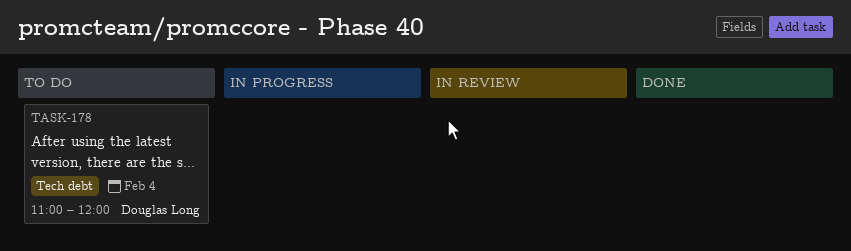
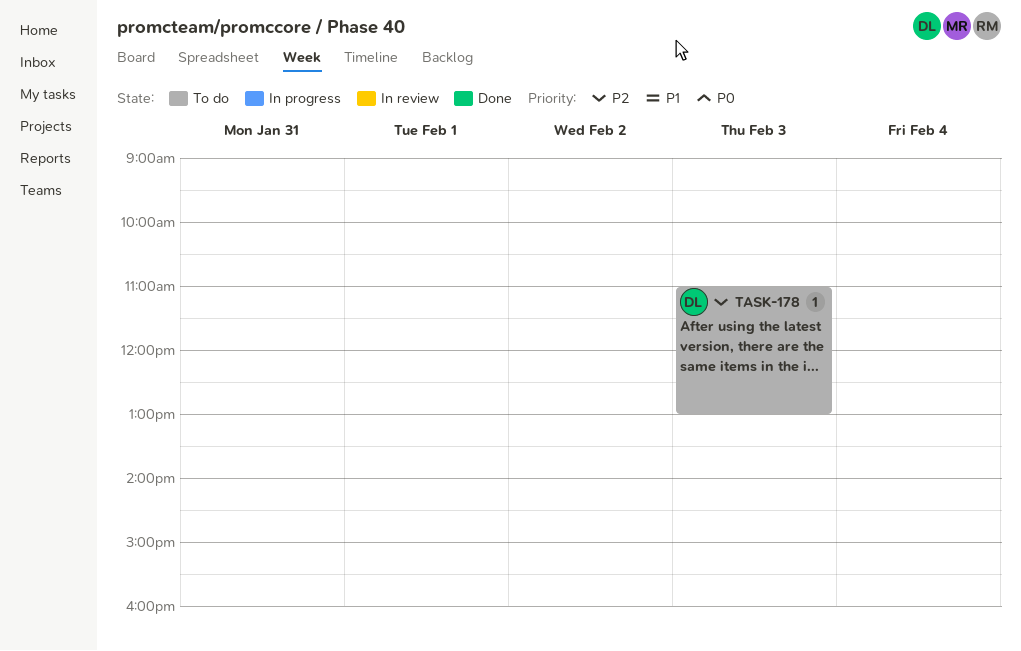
TASK-178, day: Feb 4 -> Feb 3
TASK-178, ends: 12:00 -> 13:00

